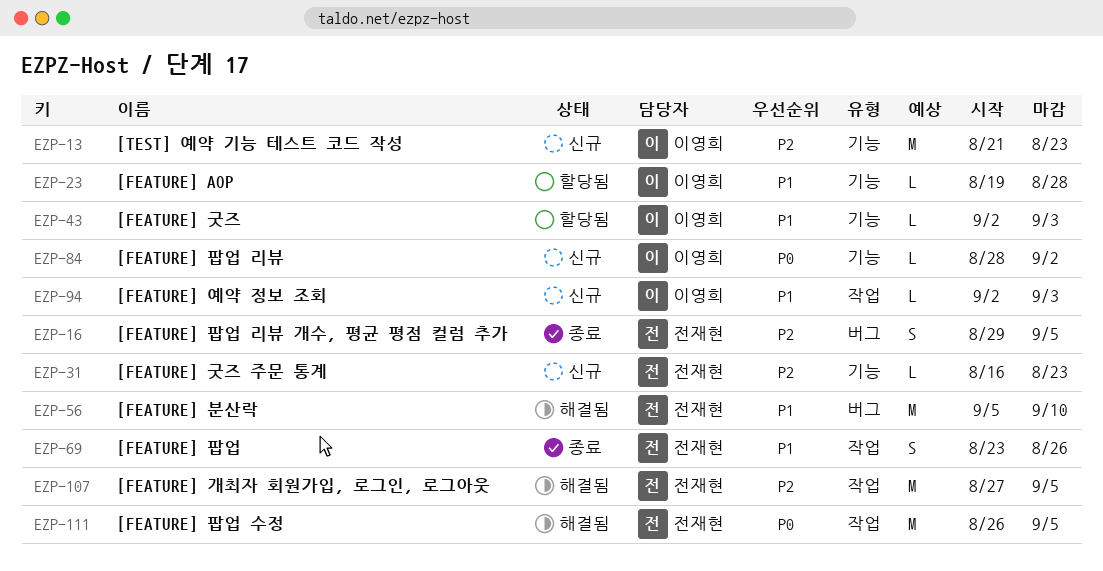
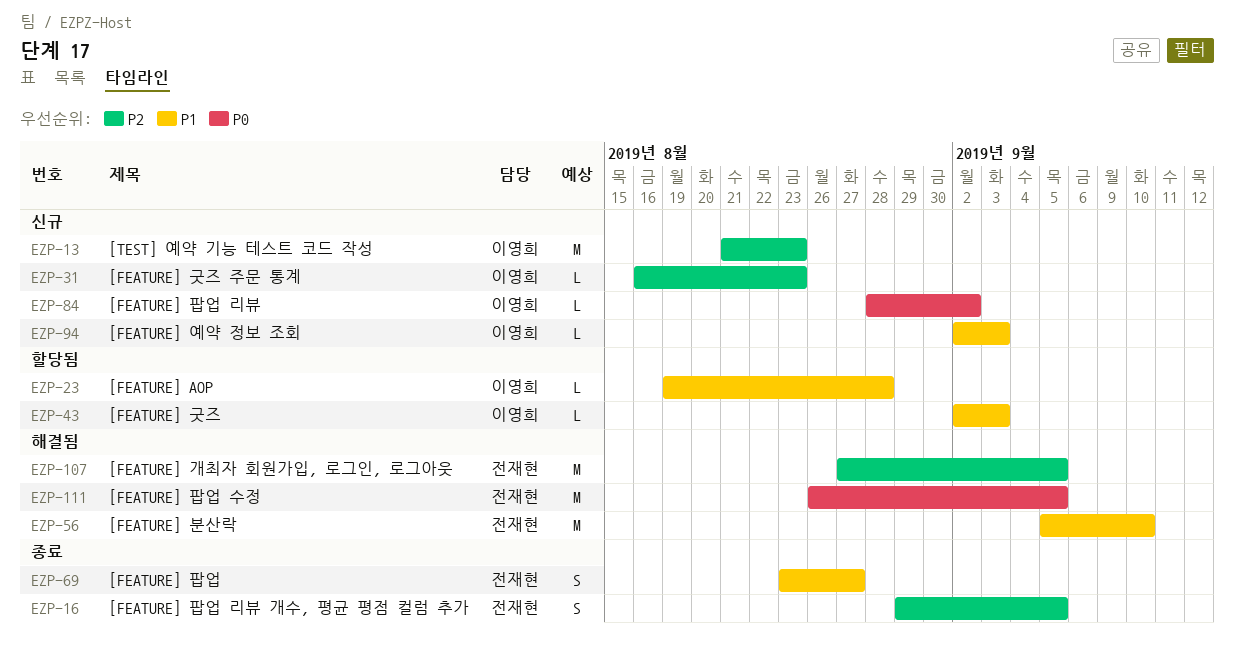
EZP-31, owner: 전재현 -> 이영희
EZP-69, due: Aug 26 -> Aug 27

